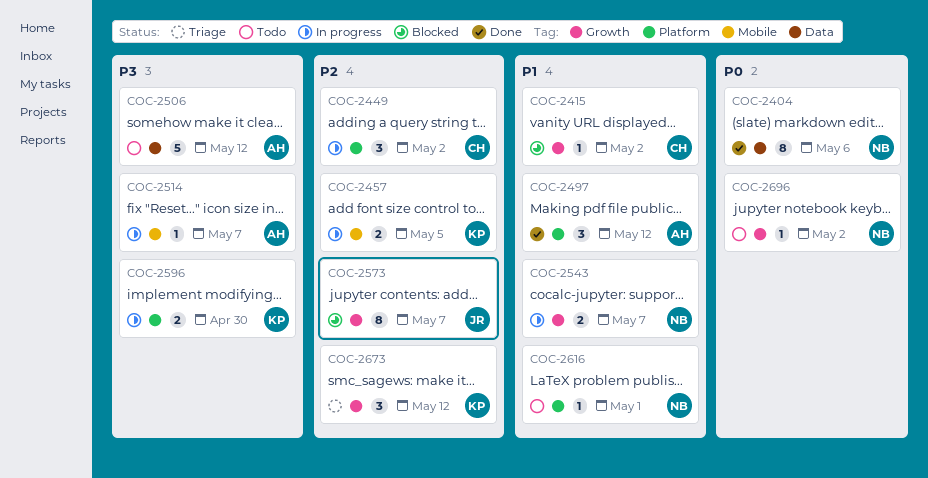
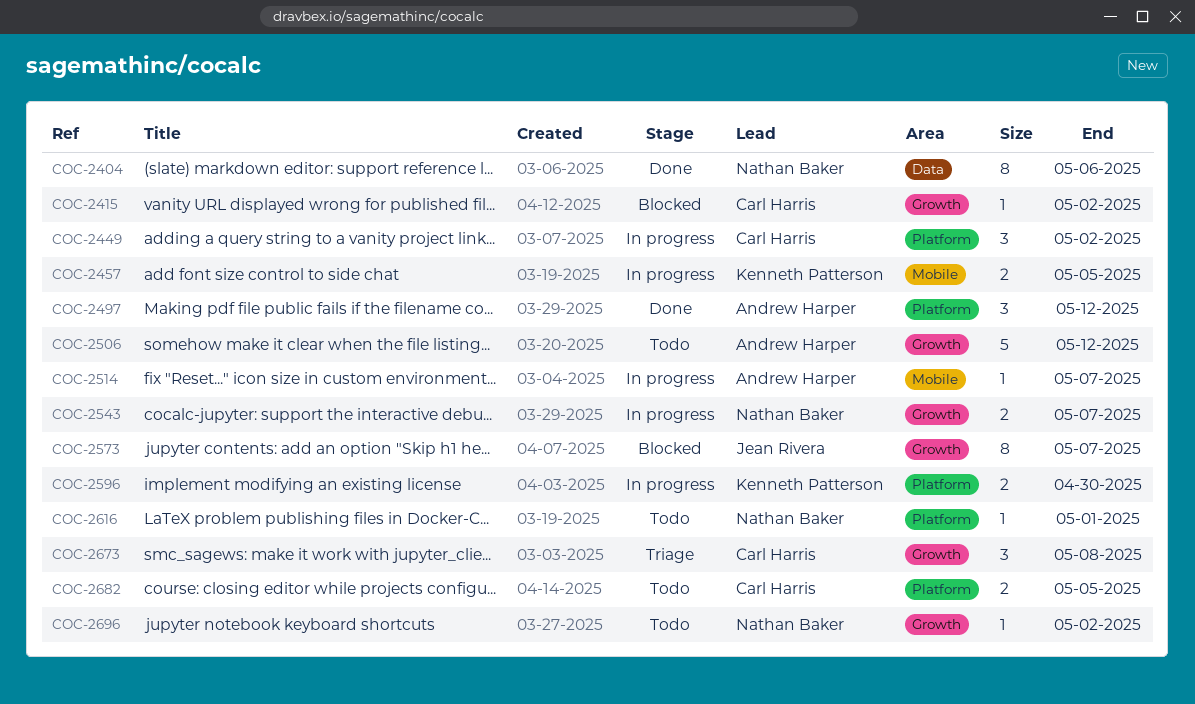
COC-2506, label: Data -> Growth
COC-2673, owner: Kenneth Patterson -> Carl Harris
COC-2673, due: May 12 -> May 8
COC-2682: none -> present

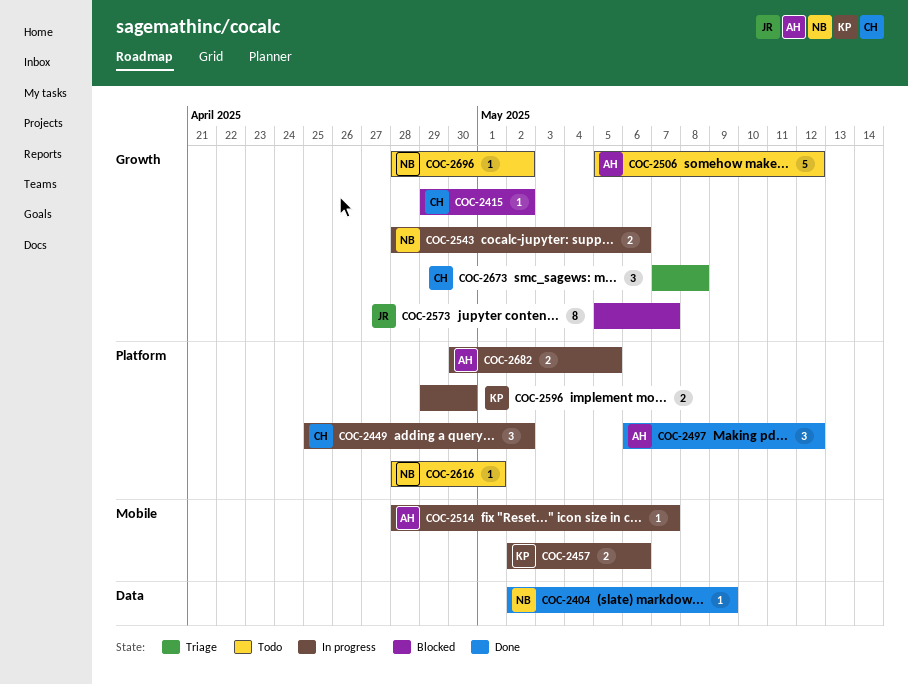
COC-2404, estimate: 8 -> 1
COC-2404, due: May 6 -> May 9
COC-2457, due: May 5 -> May 6
COC-2543, due: May 7 -> May 6
COC-2682, status: Todo -> In progress
COC-2682, owner: Carl Harris -> Andrew Harper

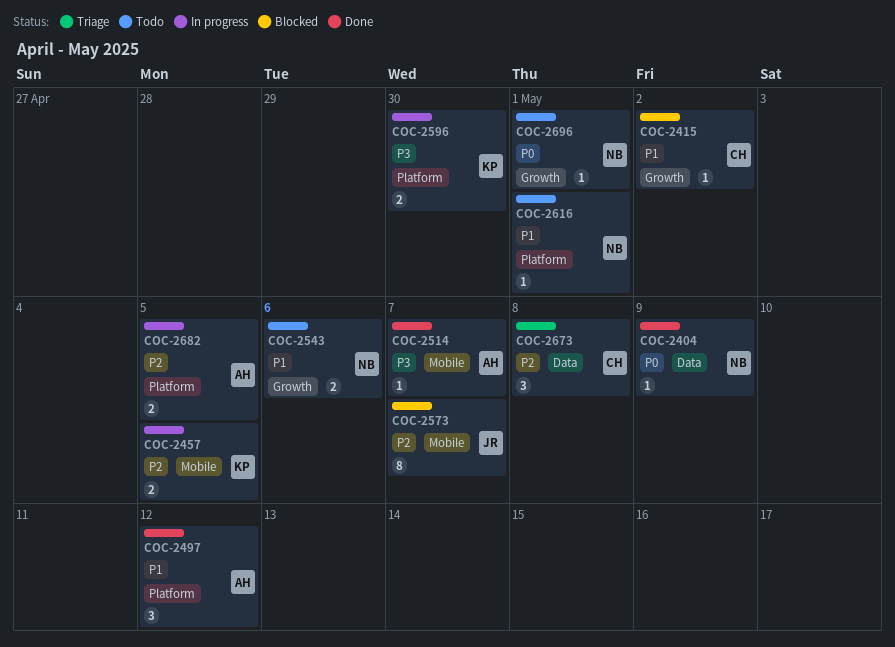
COC-2449: present -> none
COC-2457, due: May 6 -> May 5
COC-2506: present -> none
COC-2514, status: In progress -> Done
COC-2543, status: In progress -> Todo
COC-2573, label: Growth -> Mobile
COC-2673, label: Growth -> Data
COC-2696, due: May 2 -> May 1

